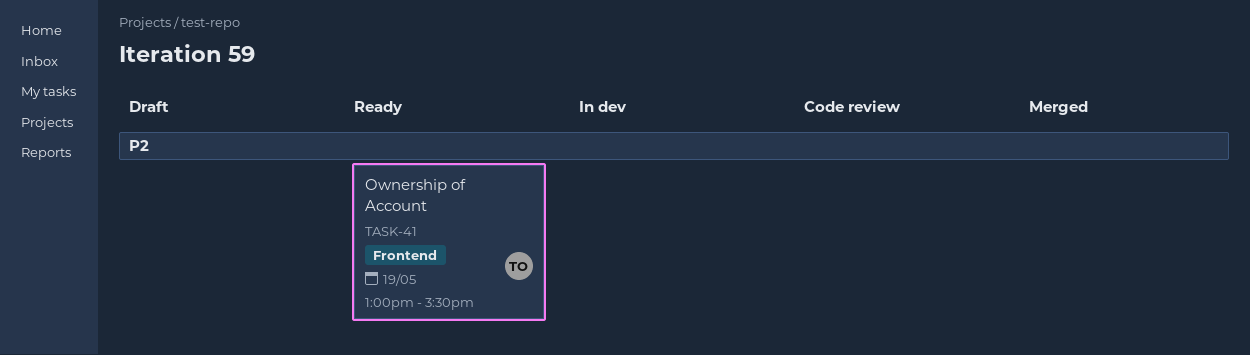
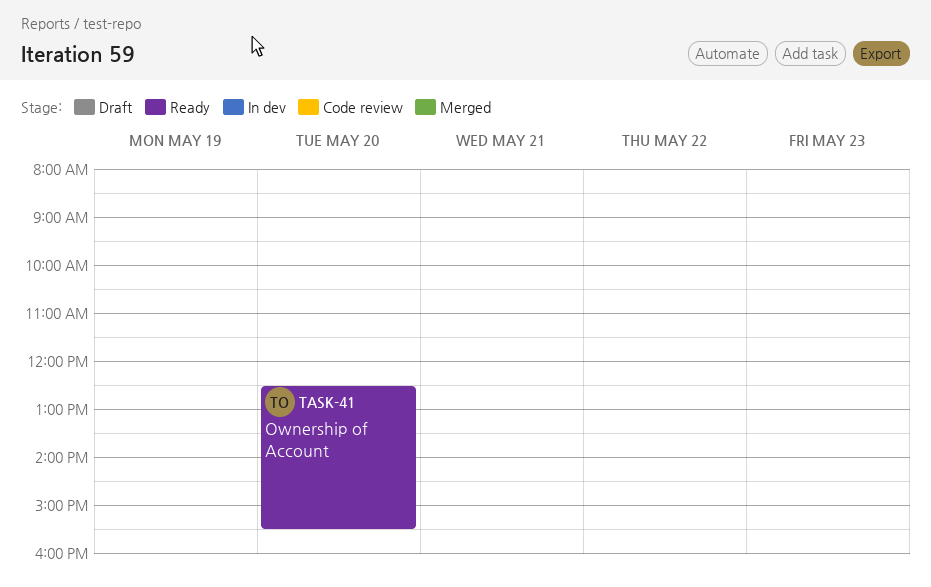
TASK-41, day: May 19 -> May 20
TASK-41, begins: 13:00 -> 12:30

